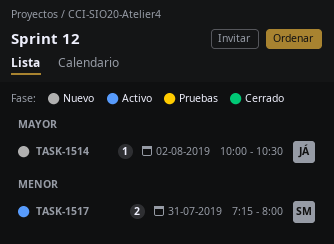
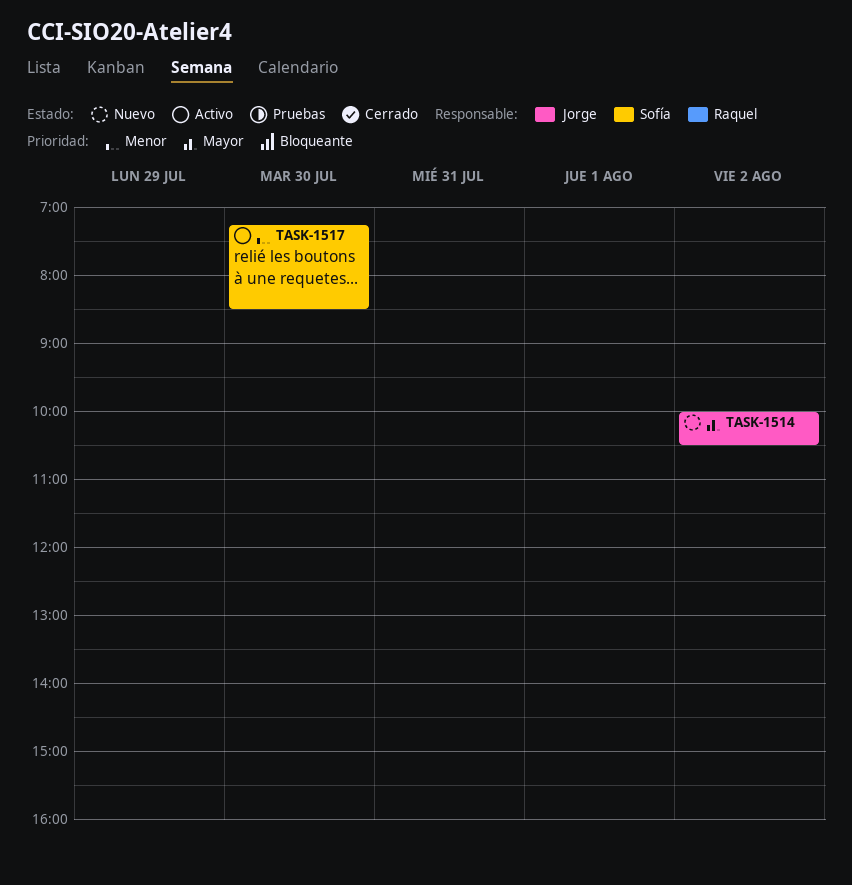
TASK-1517, day: Jul 31 -> Jul 30
TASK-1517, ends: 08:00 -> 08:30

